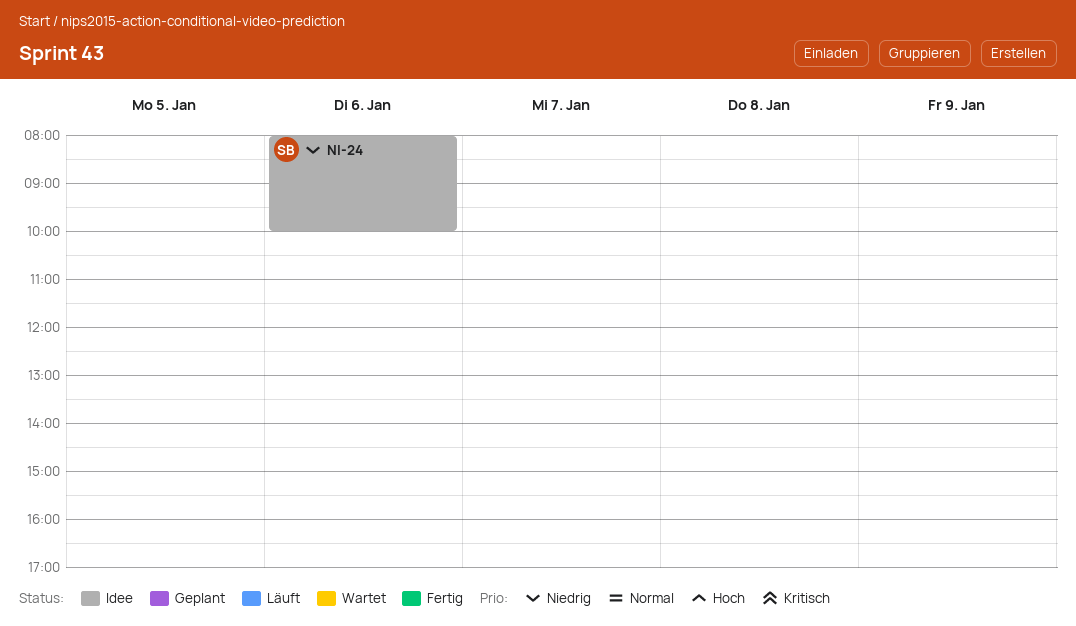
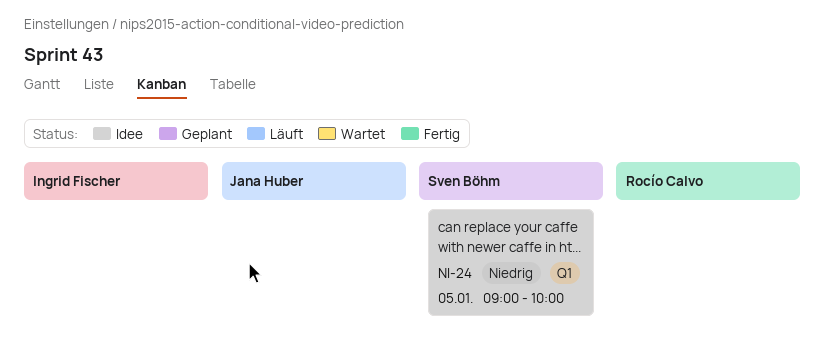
NI-24, day: Jan 6 -> Jan 5
NI-24, begins: 08:00 -> 09:00

